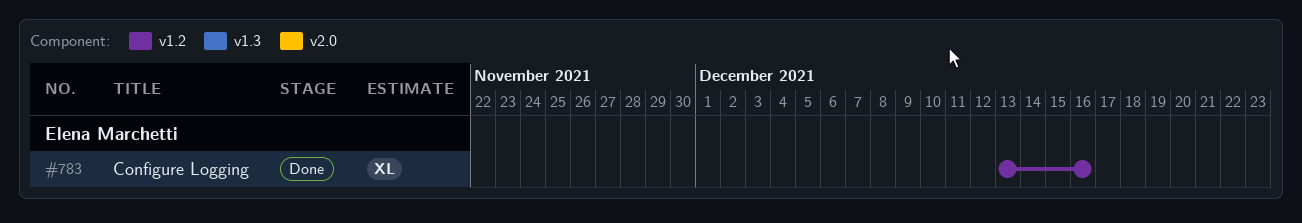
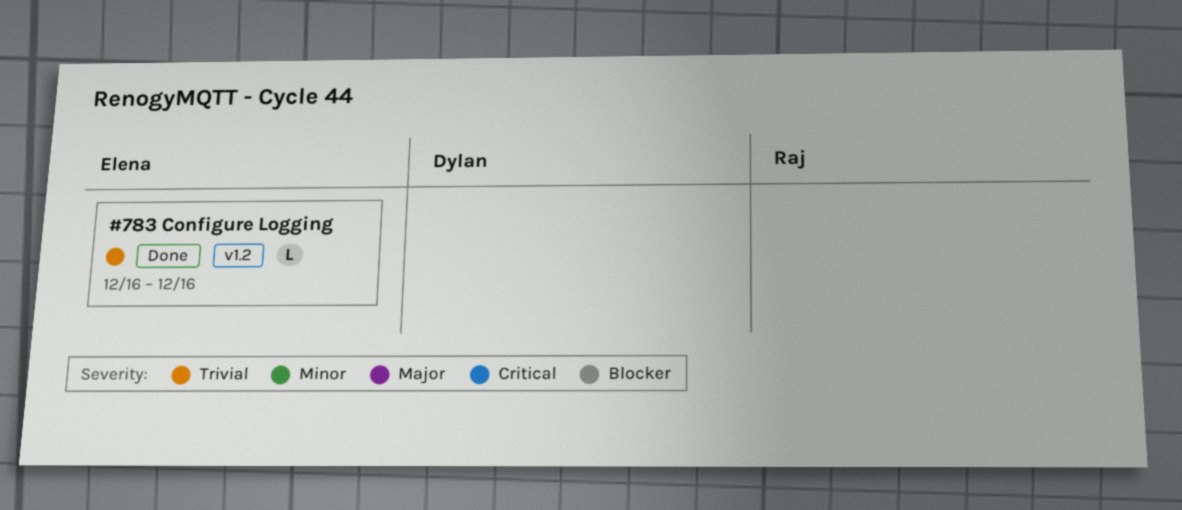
#783, estimate: XL -> L
#783, start: Dec 13 -> Dec 16

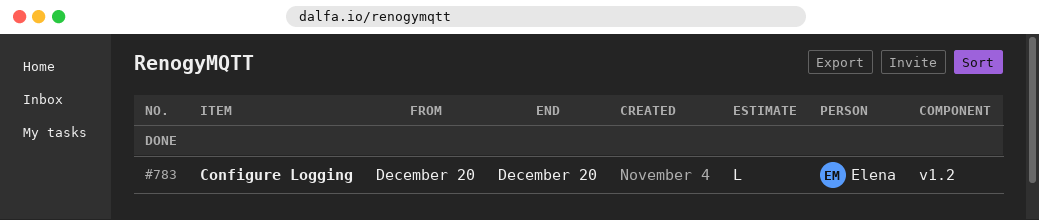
#783, start: Dec 16 -> Dec 20
#783, due: Dec 16 -> Dec 20

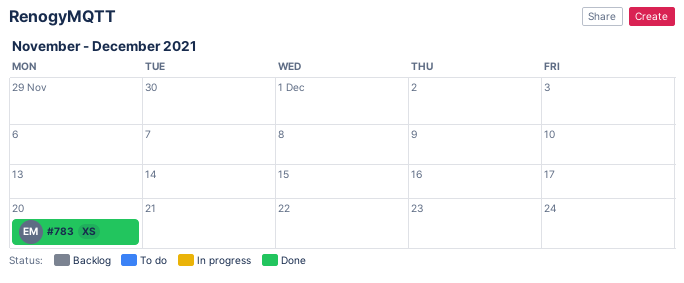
#783, estimate: L -> XS

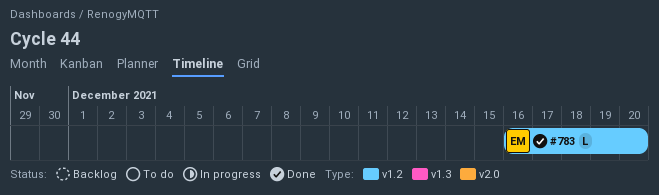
#783, estimate: XS -> L
#783, start: Dec 20 -> Dec 16

